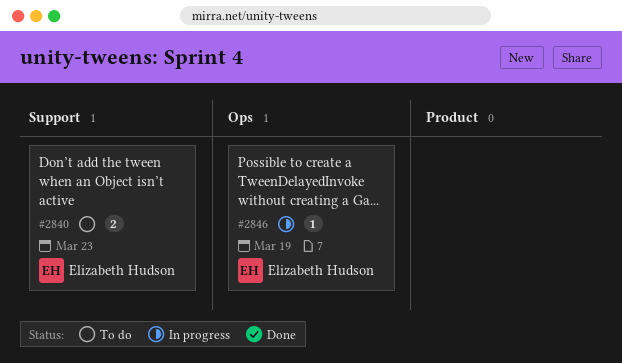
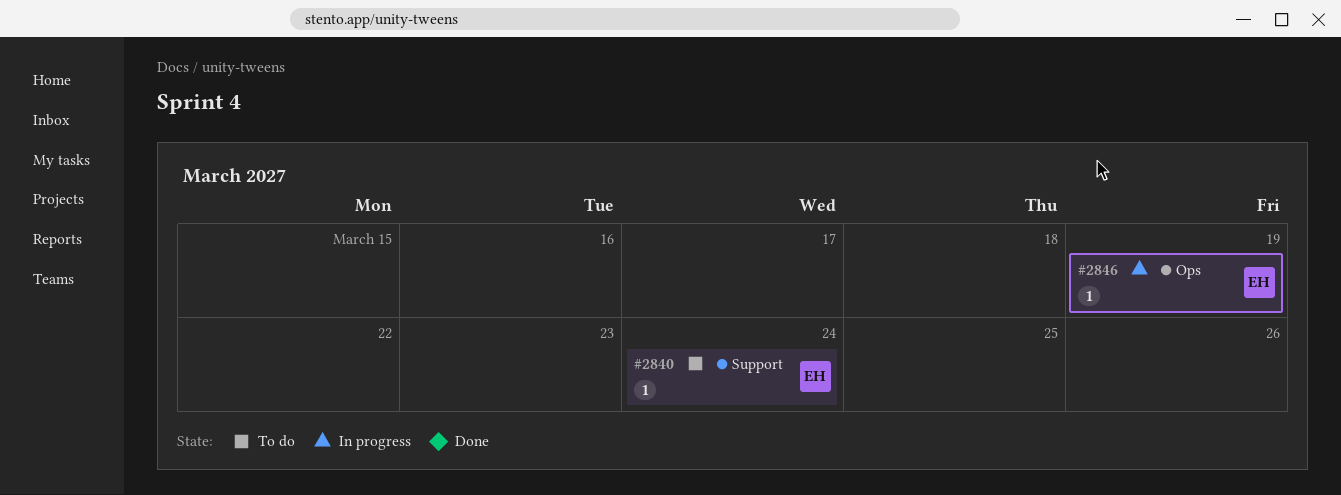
#2840, estimate: 2 -> 1
#2840, due: Mar 23 -> Mar 24

